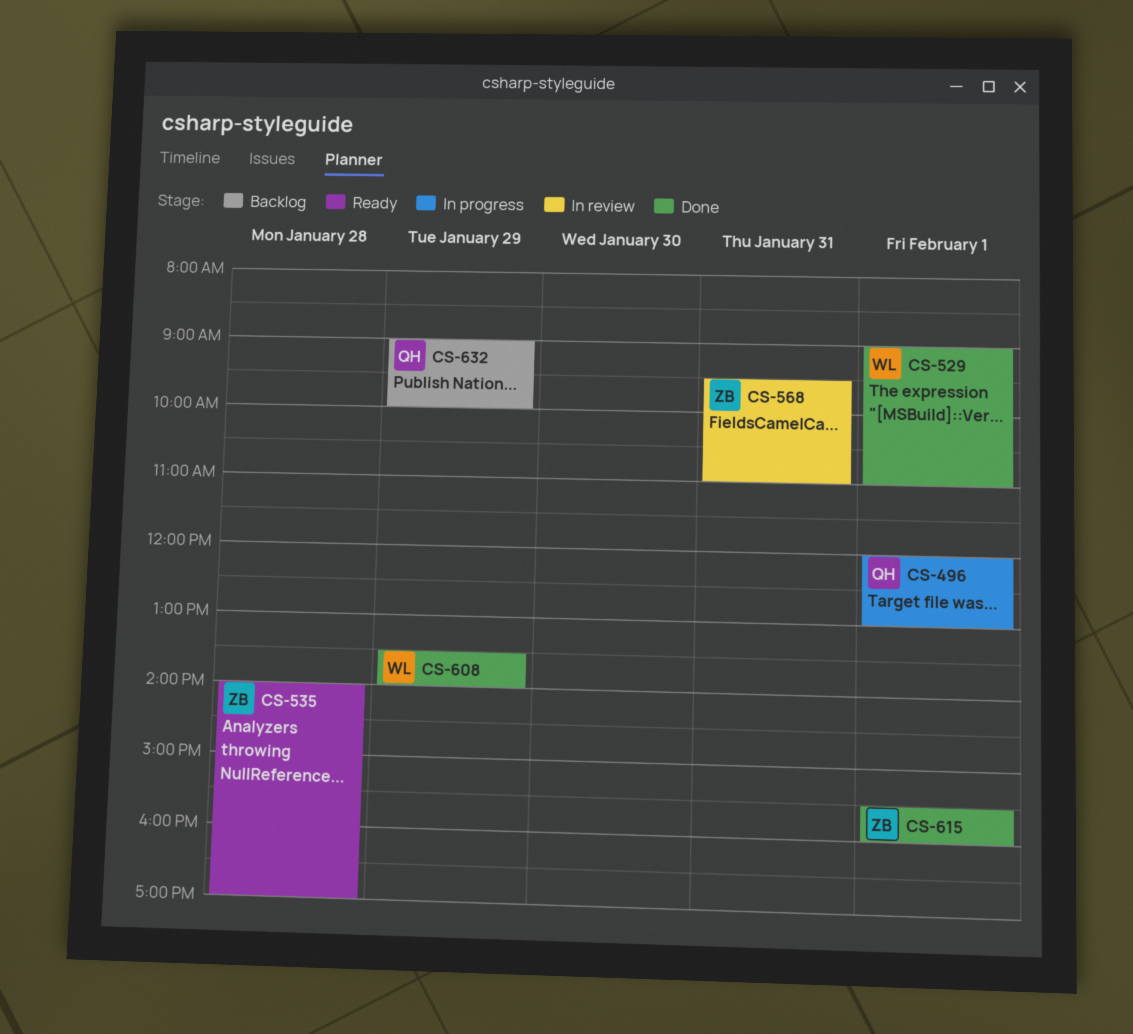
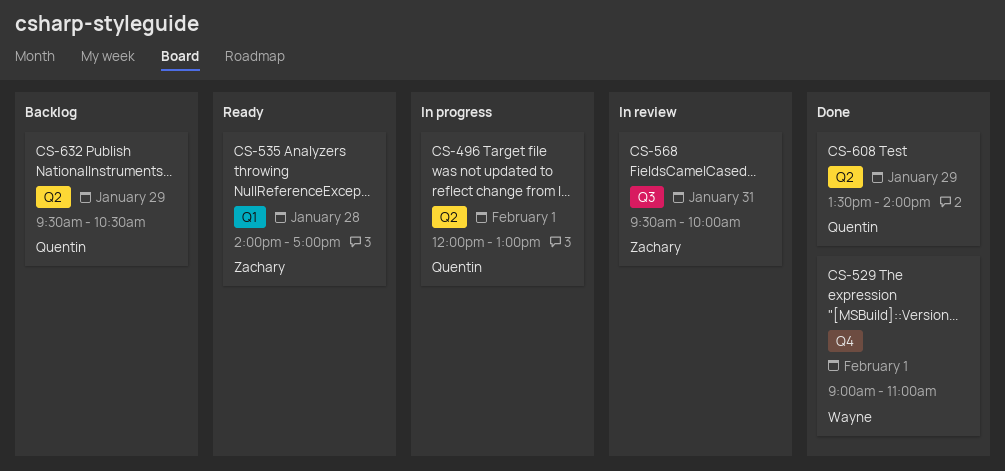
CS-568, ends: 11:00 -> 10:00
CS-608, owner: Wayne -> Quentin
CS-615: present -> none
CS-632, begins: 09:00 -> 09:30
CS-632, ends: 10:00 -> 10:30

